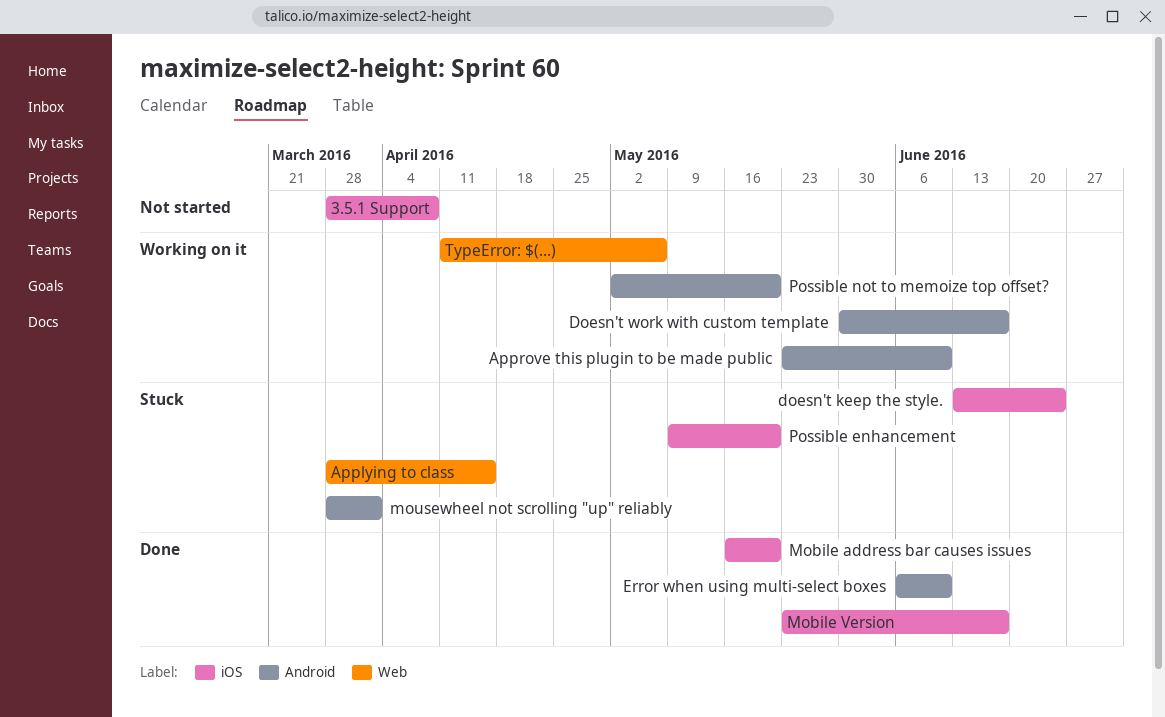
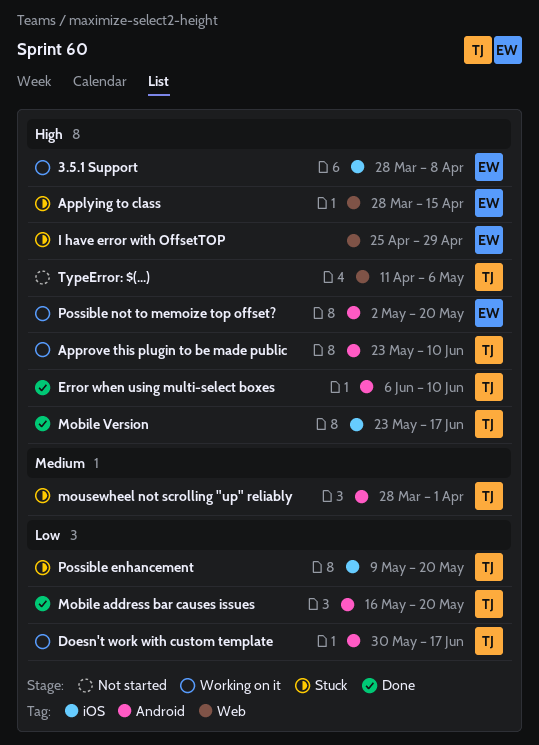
3.5.1 Support, status: Not started -> Working on it
doesn't keep the style.: present -> none
I have error with OffsetTOP: none -> present
Mobile address bar causes issues, label: iOS -> Android
TypeError: $(...), status: Working on it -> Not started

